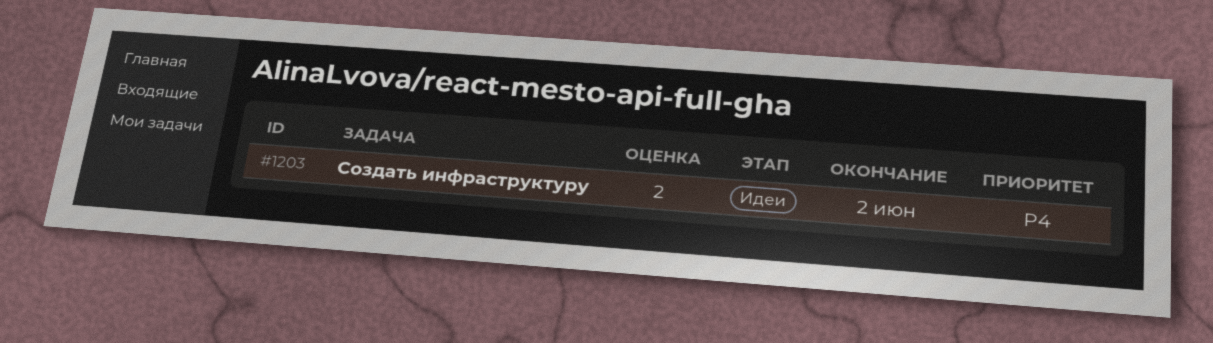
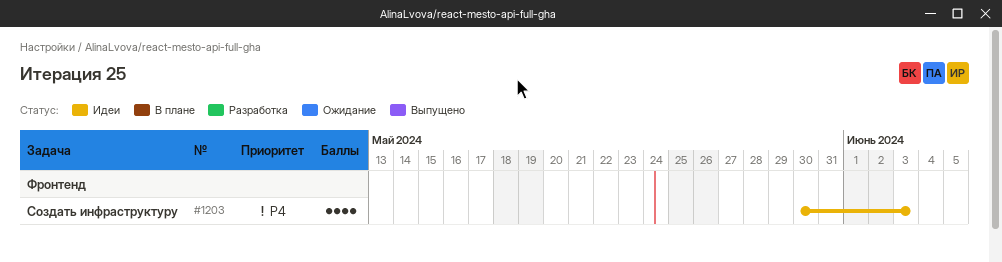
#1203, estimate: 2 -> 4
#1203, due: Jun 2 -> Jun 3

